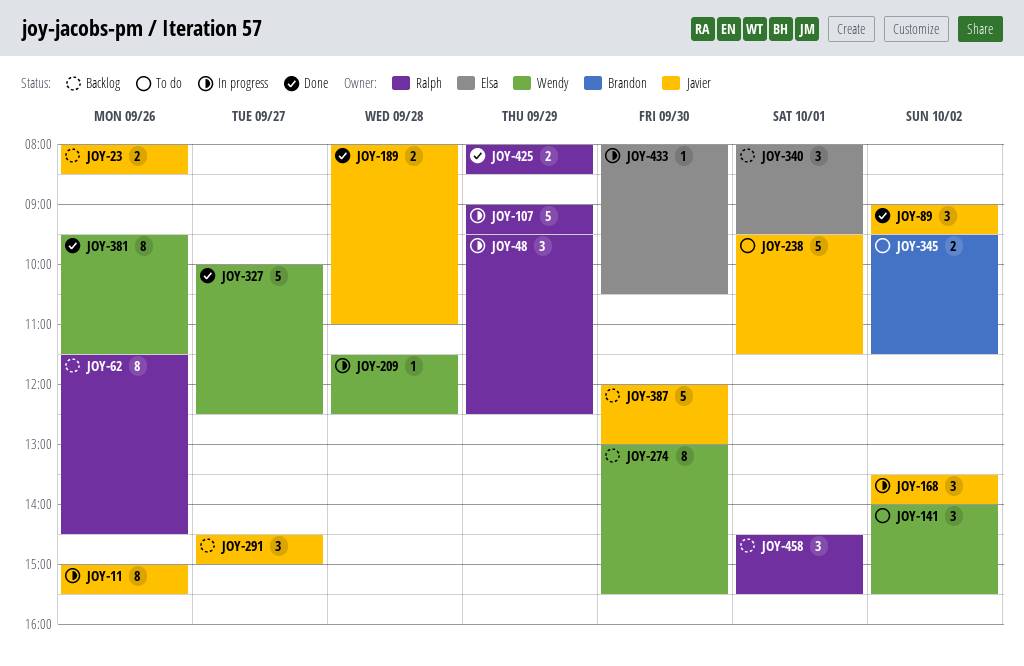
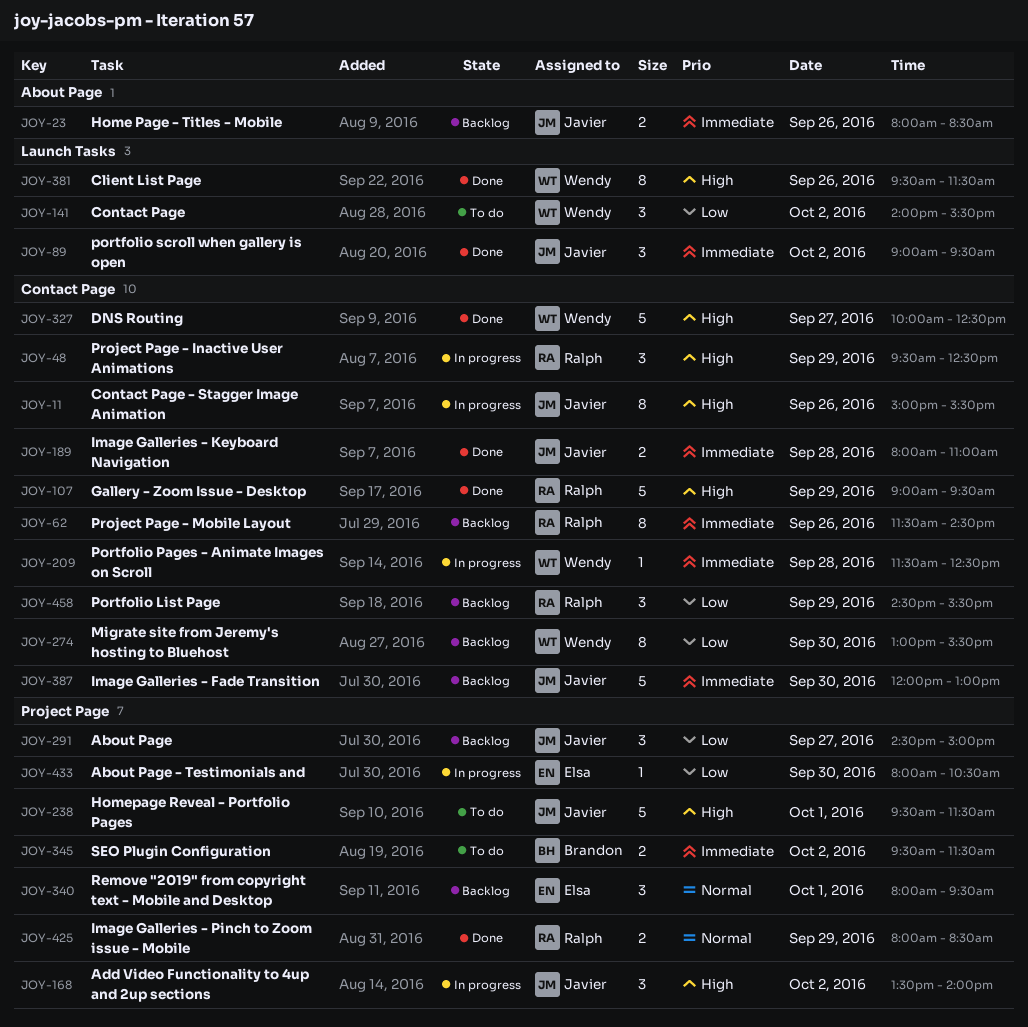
JOY-107, status: In progress -> Done
JOY-458, day: Oct 1 -> Sep 29

